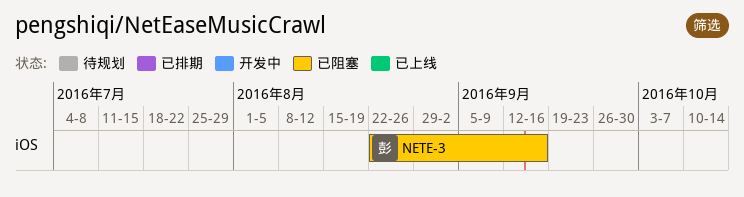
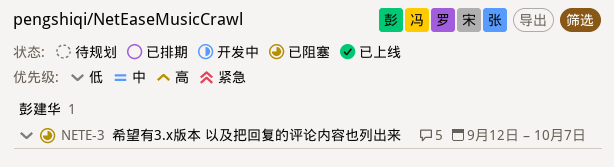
NETE-3, start: Aug 22 -> Sep 12
NETE-3, due: Sep 16 -> Oct 7

